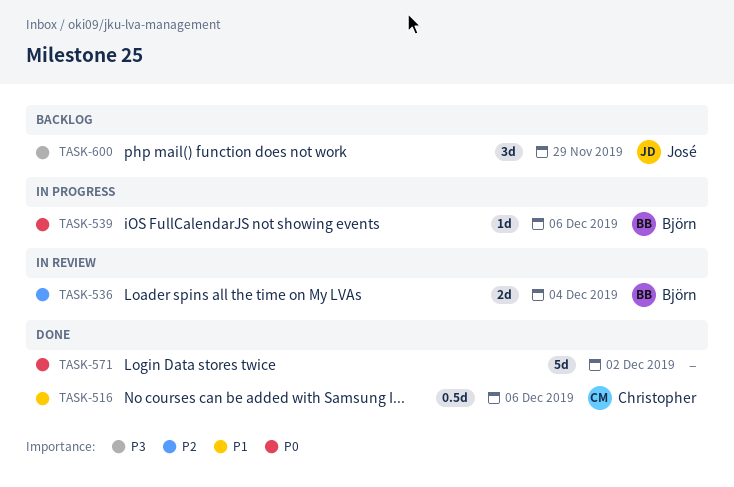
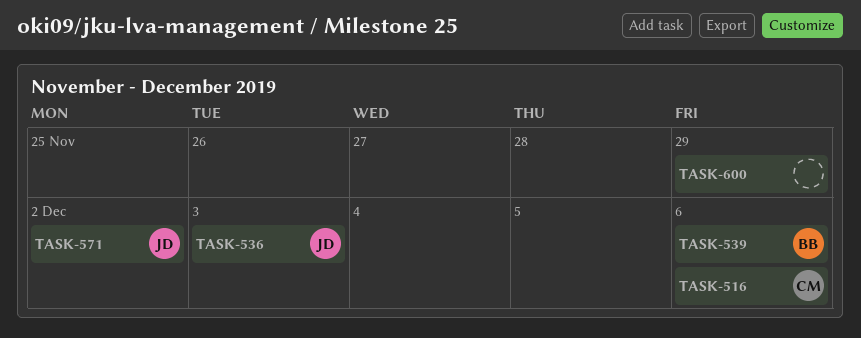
TASK-536, owner: Björn -> José
TASK-536, due: Dec 4 -> Dec 3
TASK-571, owner: none -> José
TASK-600, owner: José -> none

